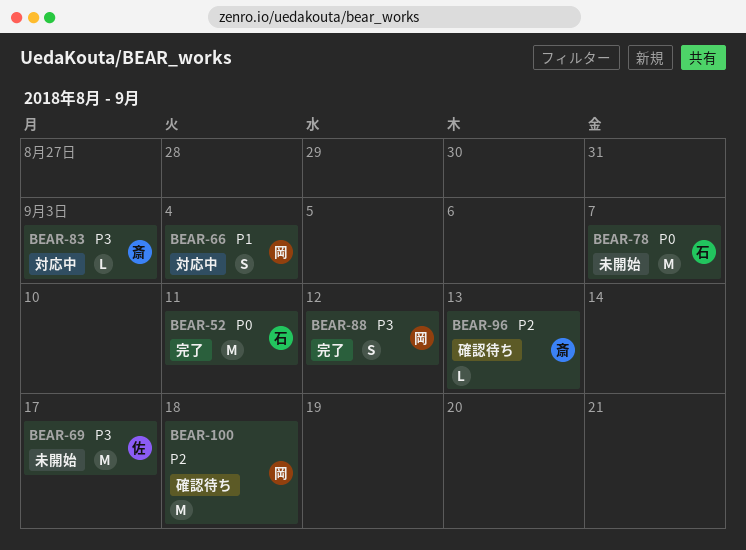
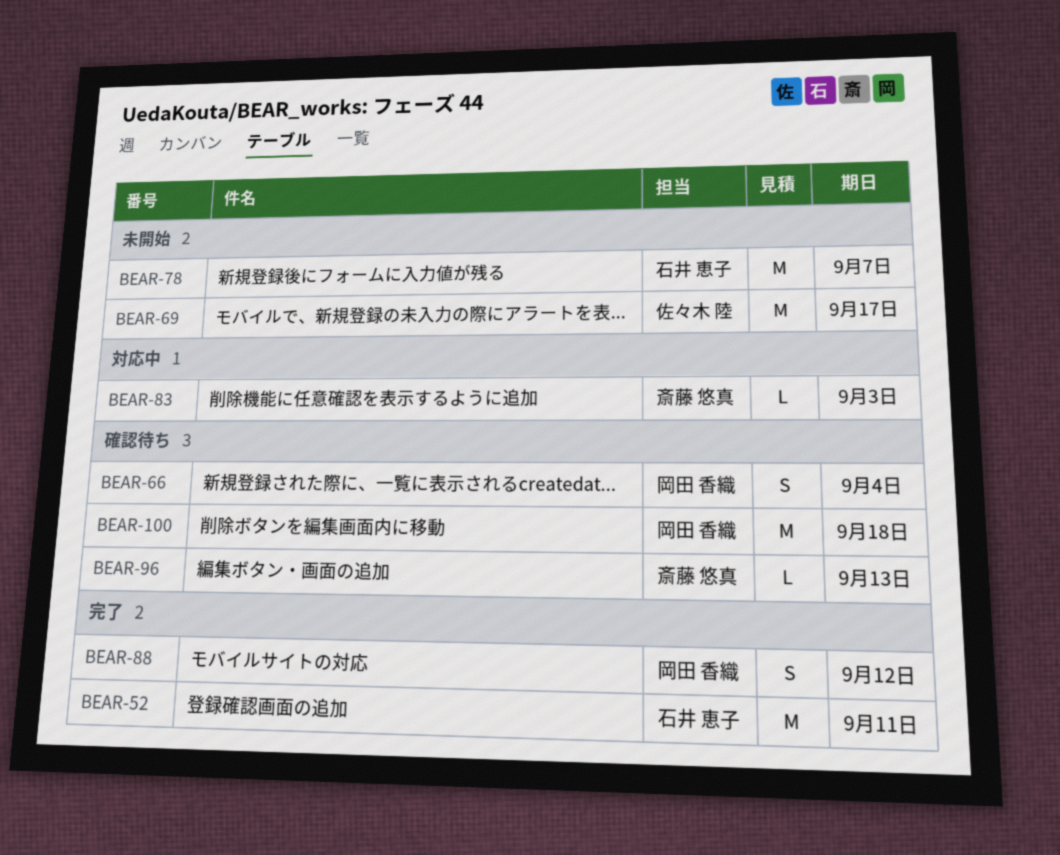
BEAR-66, status: 対応中 -> 確認待ち

